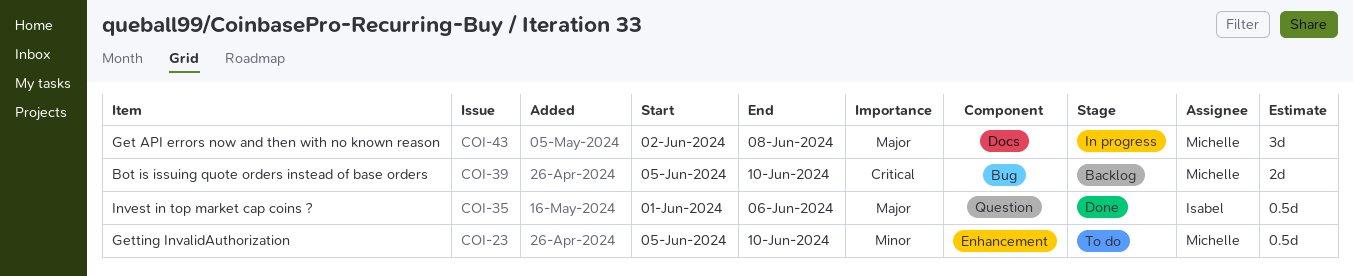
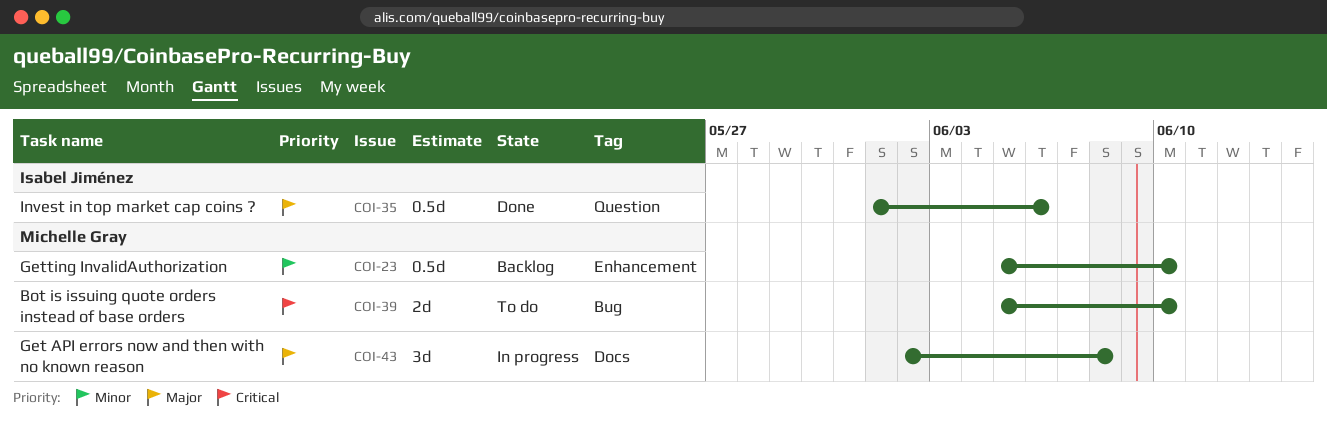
COI-23, status: To do -> Backlog
COI-39, status: Backlog -> To do

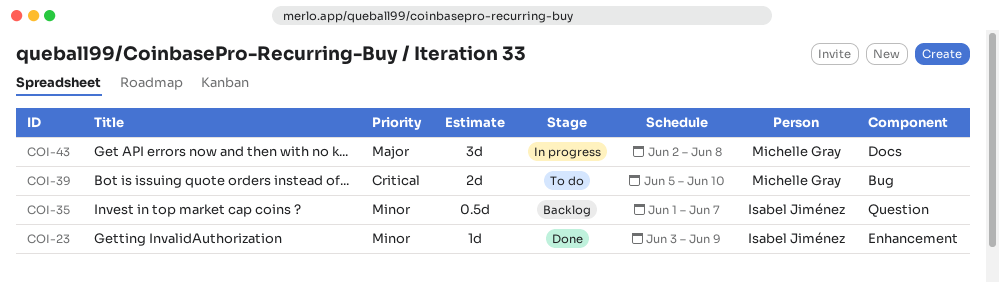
COI-23, status: Backlog -> Done
COI-23, owner: Michelle Gray -> Isabel Jiménez
COI-23, estimate: 0.5d -> 1d
COI-23, start: Jun 5 -> Jun 3
COI-23, due: Jun 10 -> Jun 9
COI-35, status: Done -> Backlog
COI-35, priority: Major -> Minor
COI-35, due: Jun 6 -> Jun 7

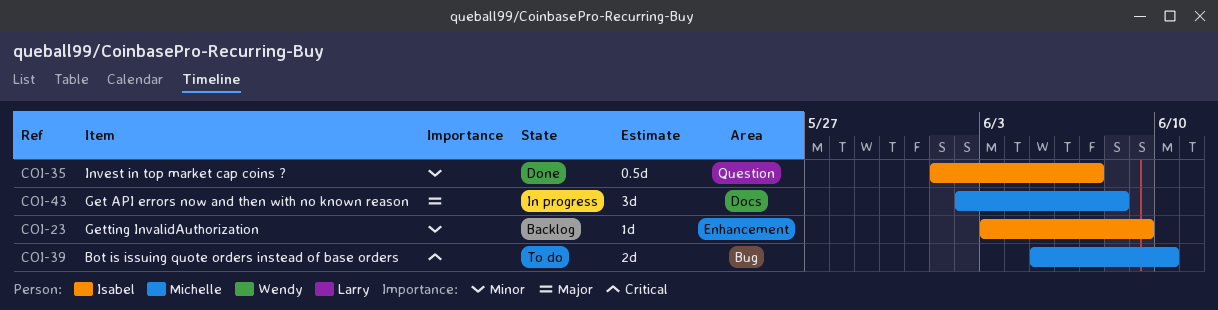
COI-23, status: Done -> Backlog
COI-35, status: Backlog -> Done

